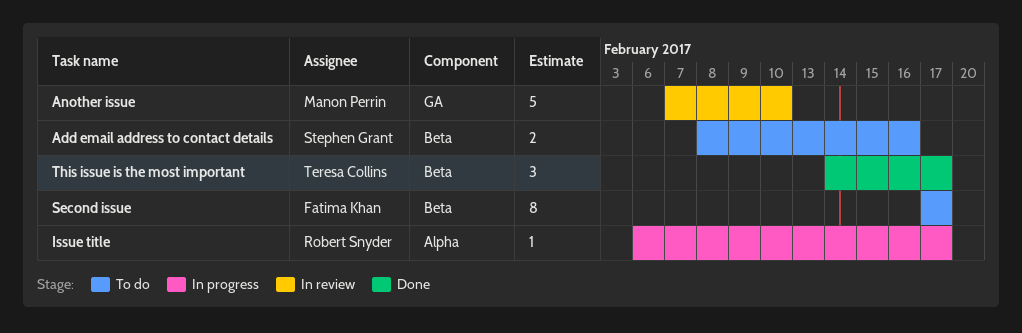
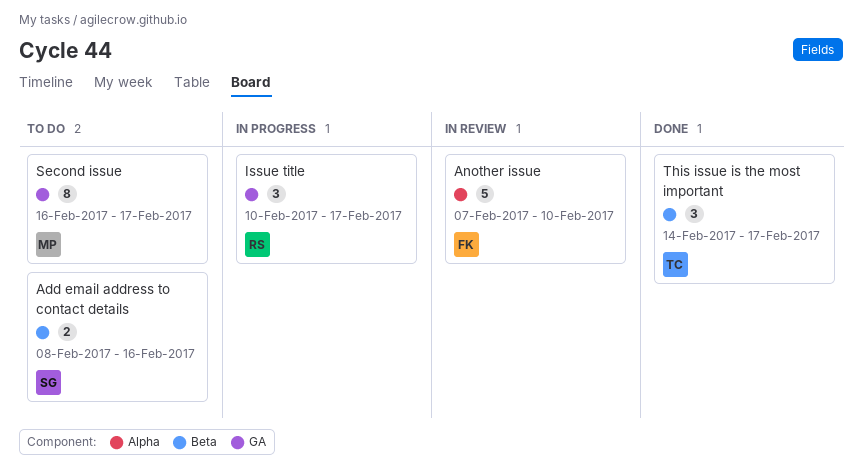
Another issue, owner: Manon Perrin -> Fatima Khan
Another issue, label: GA -> Alpha
Issue title, label: Alpha -> GA
Issue title, estimate: 1 -> 3
Issue title, start: Feb 6 -> Feb 10
Second issue, owner: Fatima Khan -> Manon Perrin
Second issue, label: Beta -> GA
Second issue, start: Feb 17 -> Feb 16

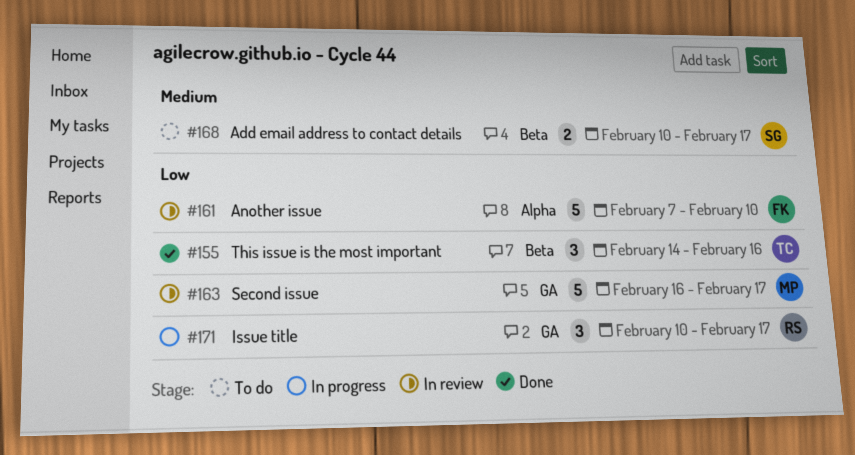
Add email address to contact details, start: Feb 8 -> Feb 10
Add email address to contact details, due: Feb 16 -> Feb 17
Second issue, status: To do -> In review
Second issue, estimate: 8 -> 5
This issue is the most important, due: Feb 17 -> Feb 16

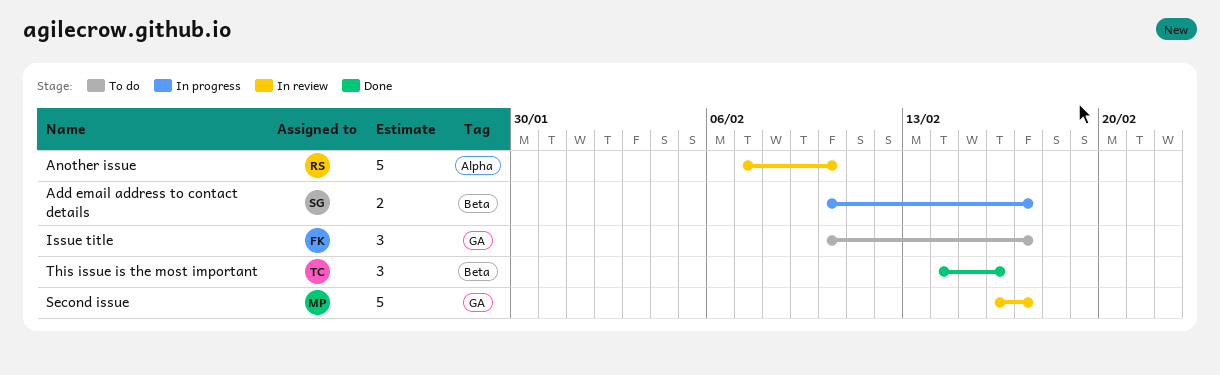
Add email address to contact details, status: To do -> In progress
Another issue, owner: FK -> RS
Issue title, status: In progress -> To do
Issue title, owner: RS -> FK

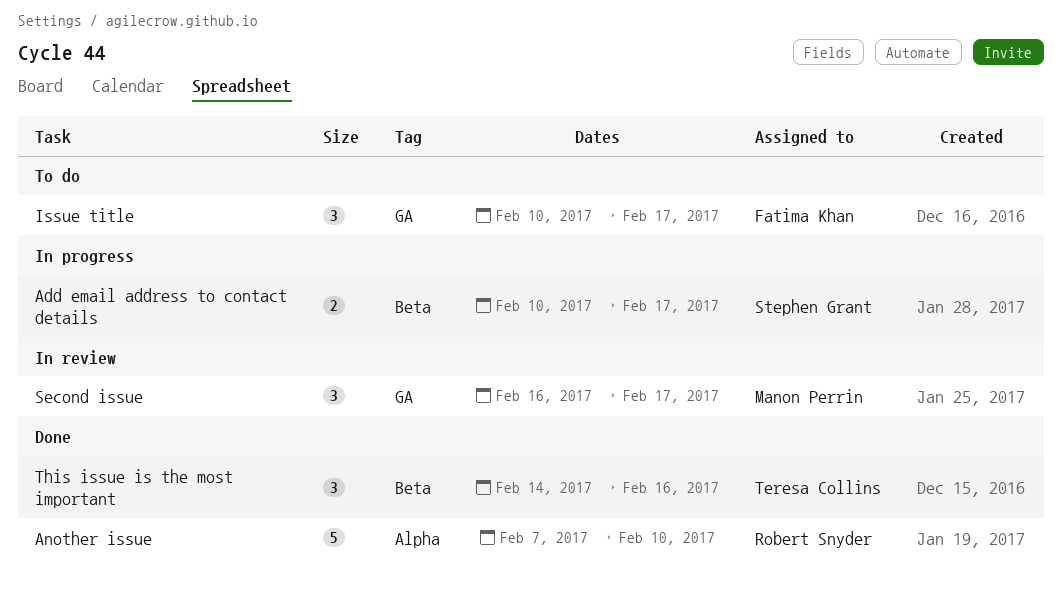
Another issue, status: In review -> Done
Second issue, estimate: 5 -> 3

